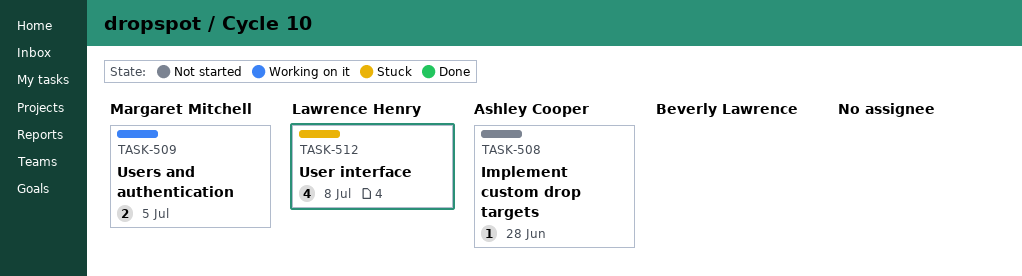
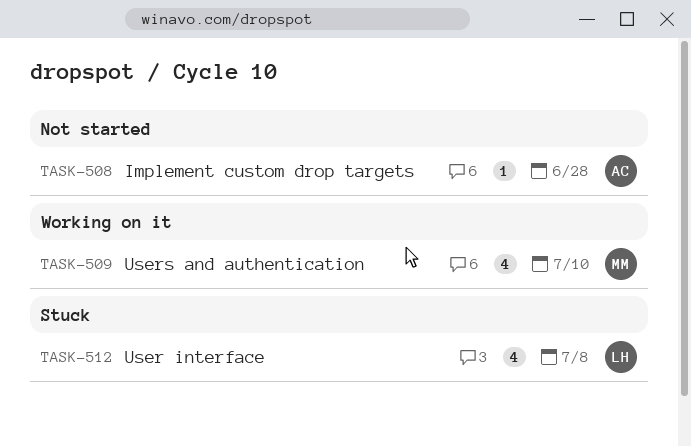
TASK-509, estimate: 2 -> 4
TASK-509, due: Jul 5 -> Jul 10

